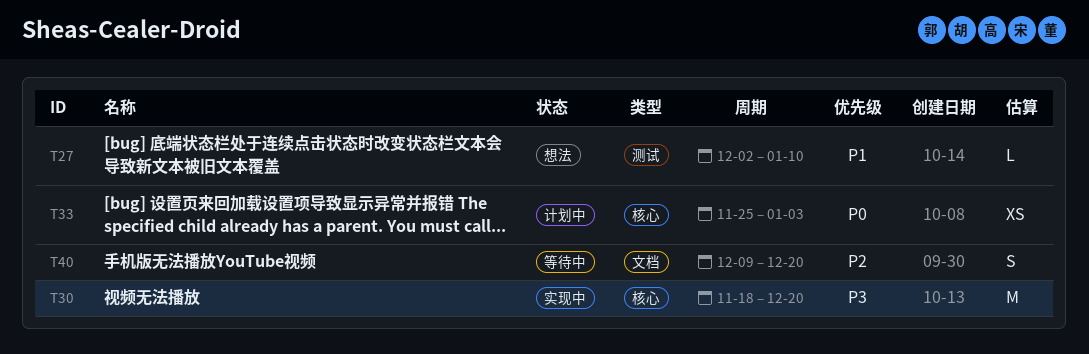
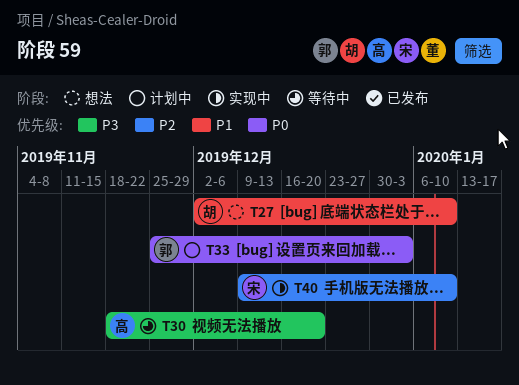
T30, status: 实现中 -> 等待中
T40, status: 等待中 -> 实现中
T40, due: Dec 20 -> Jan 10

